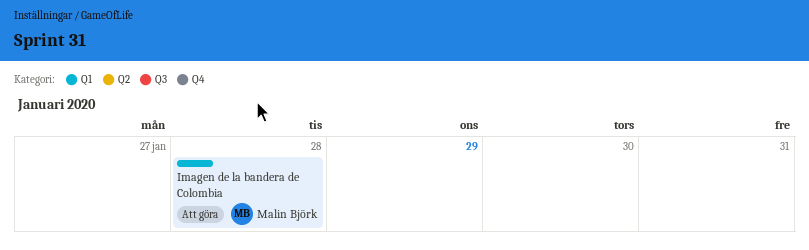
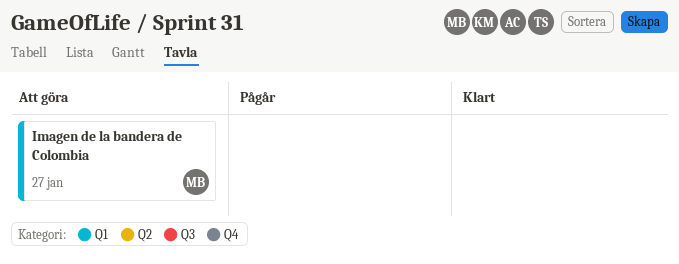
Imagen de la bandera de Colombia, due: Jan 28 -> Jan 27

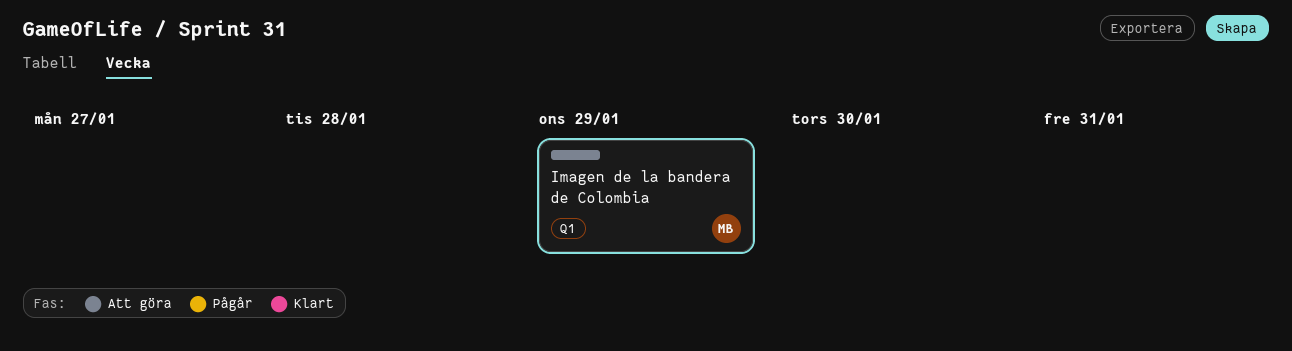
Imagen de la bandera de Colombia, due: Jan 27 -> Jan 29

